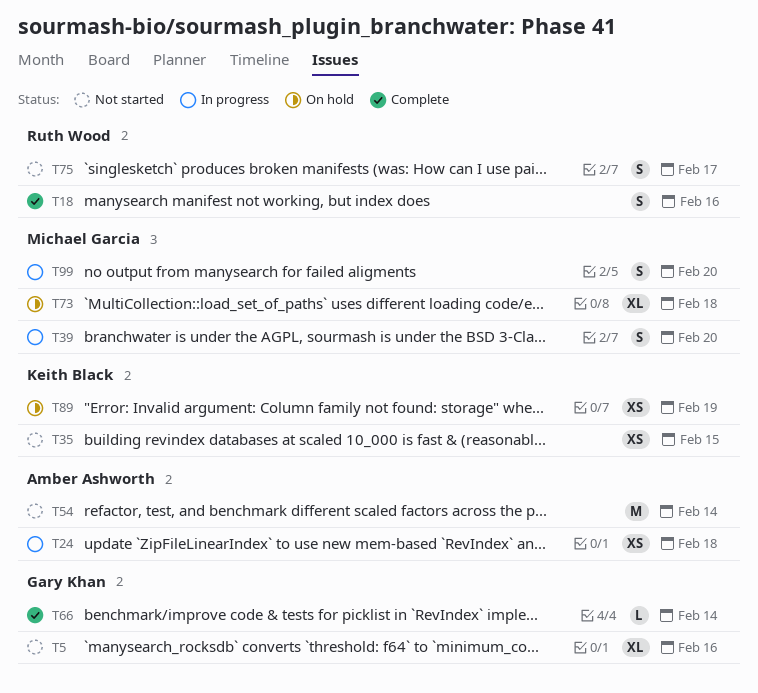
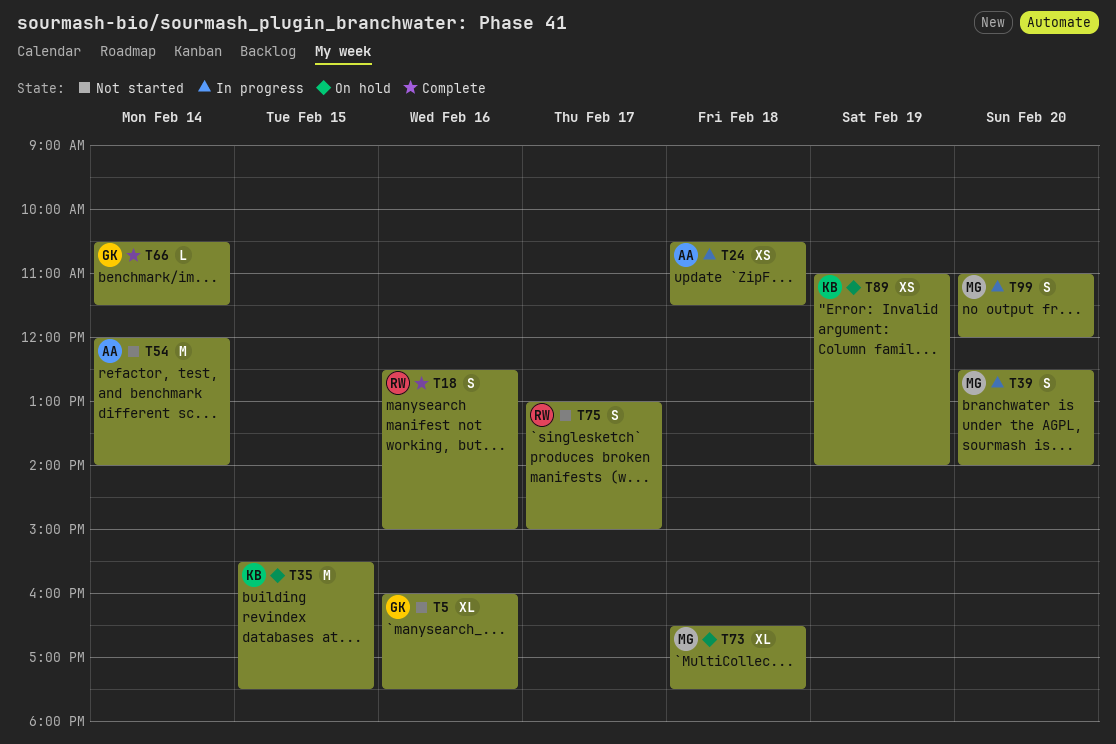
T35, status: Not started -> On hold
T35, estimate: XS -> M

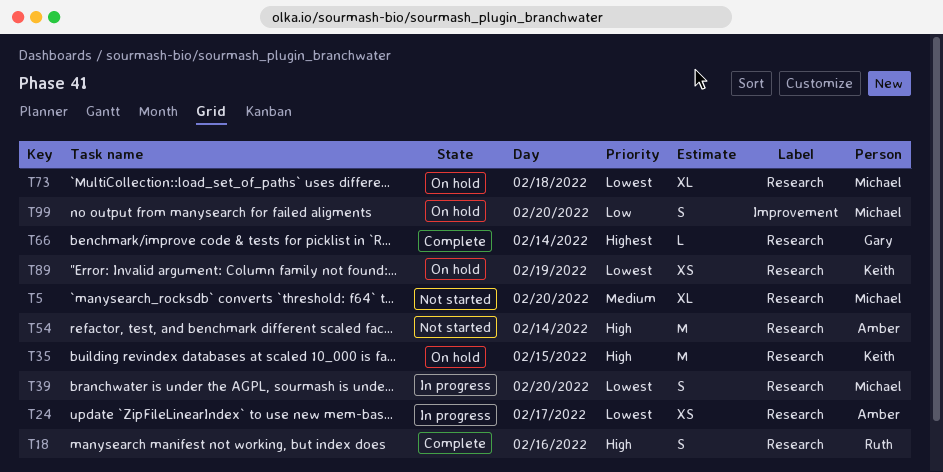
T5, owner: Gary -> Michael
T5, day: Feb 16 -> Feb 20
T24, day: Feb 18 -> Feb 17
T75: present -> none
T99, status: In progress -> On hold

